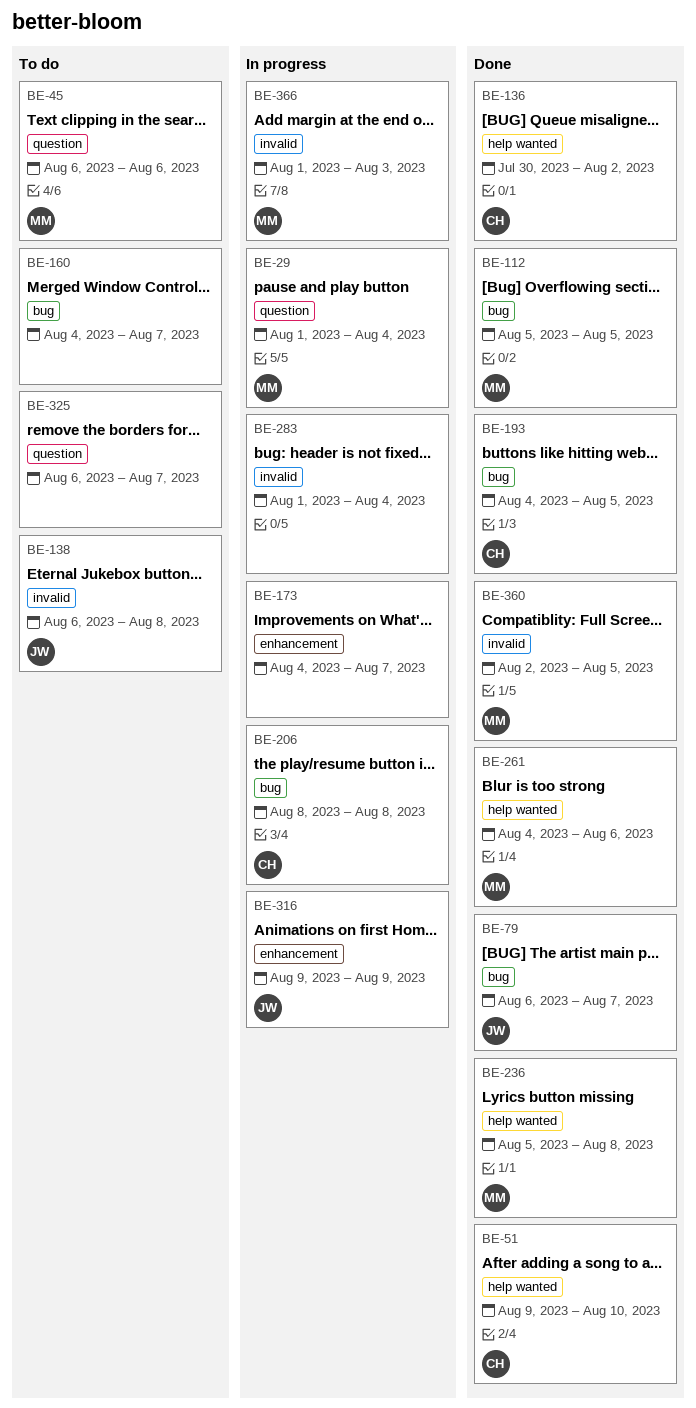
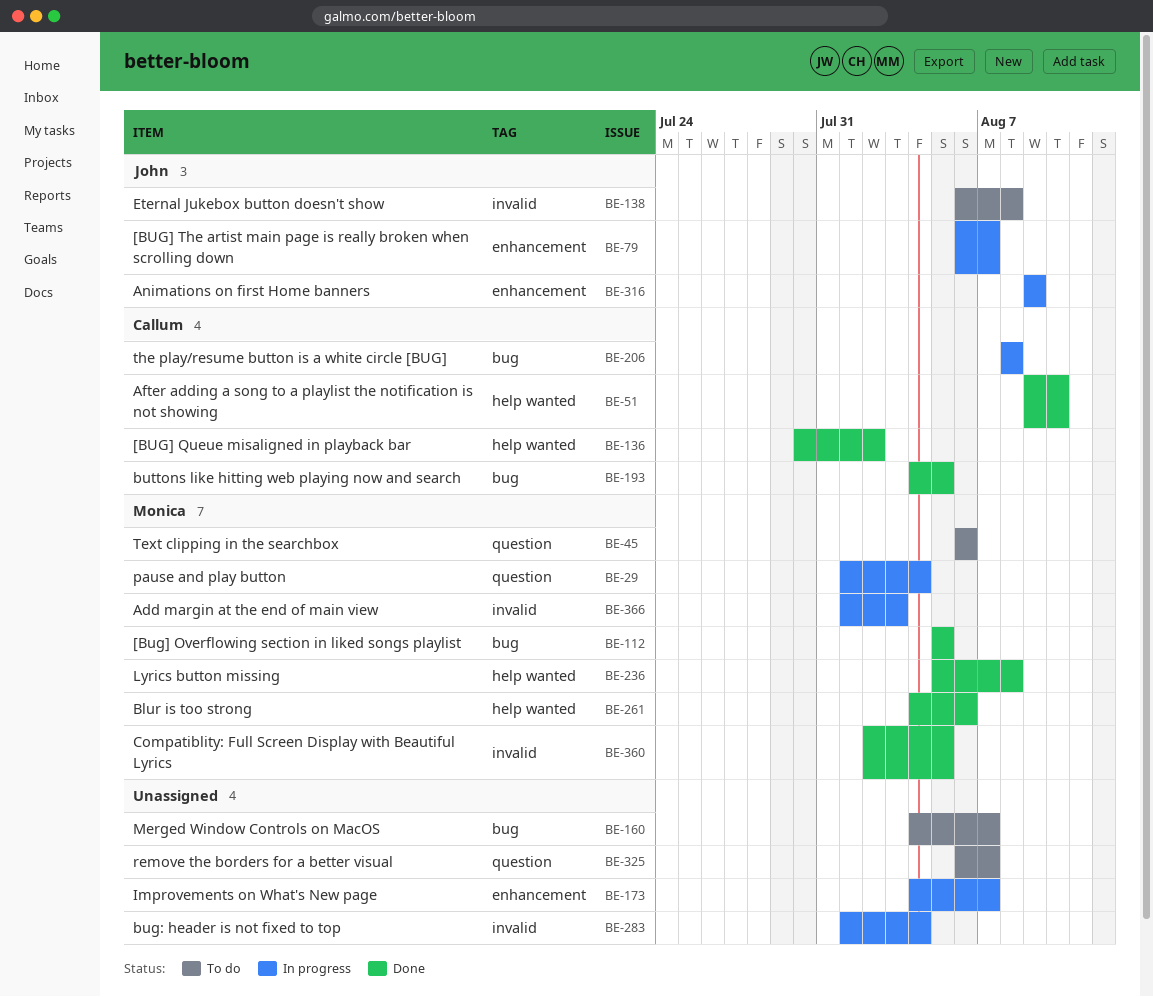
BE-79, status: Done -> In progress
BE-79, label: bug -> enhancement

